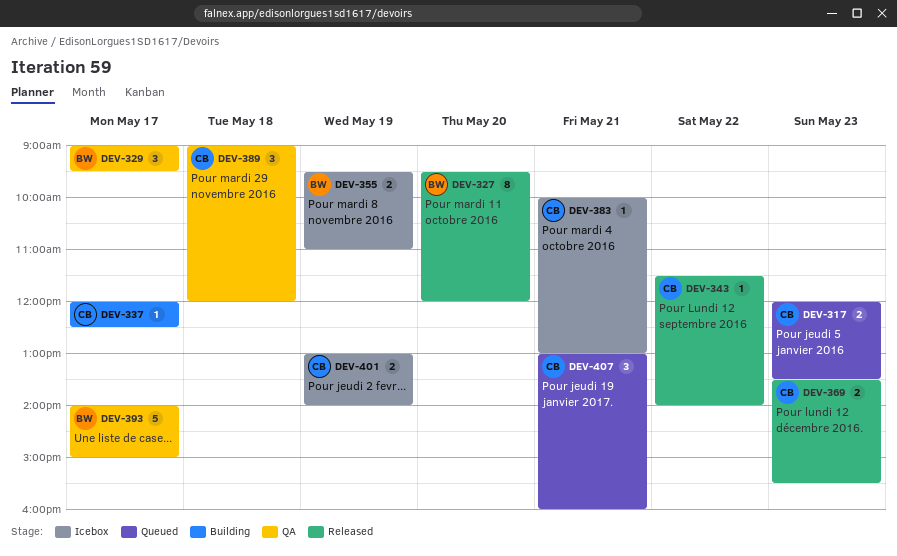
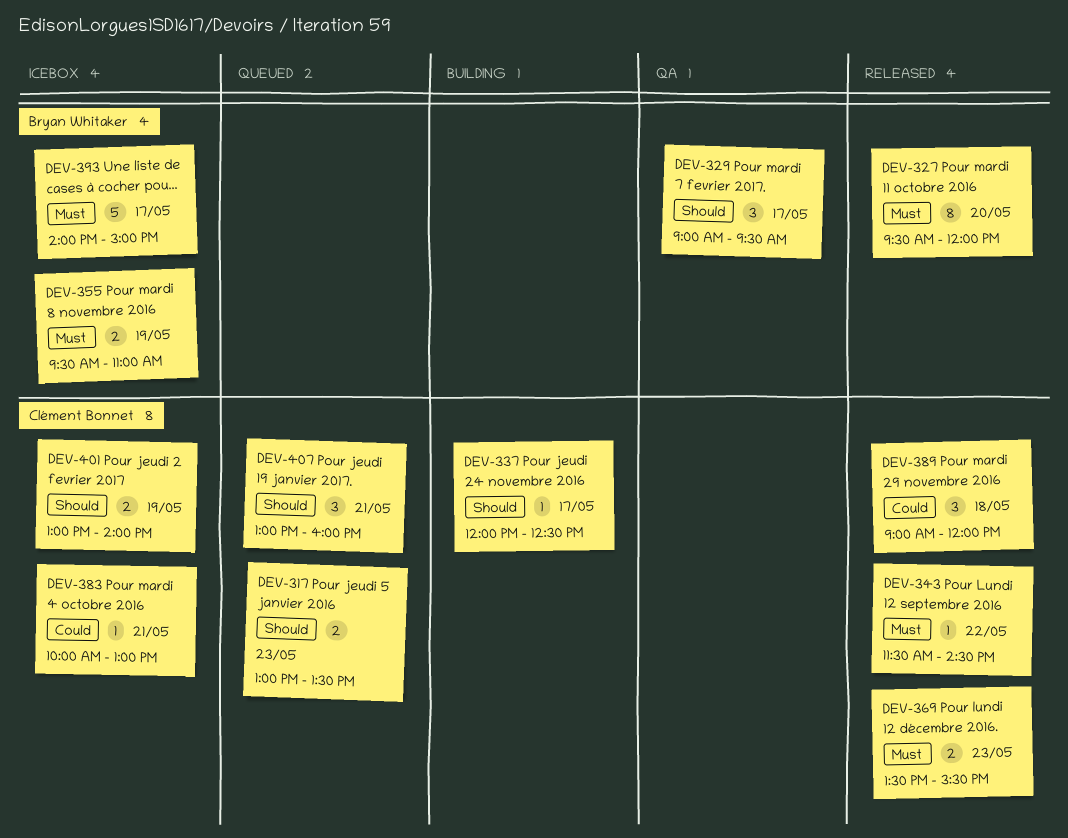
DEV-317, begins: 12:00 -> 13:00
DEV-343, ends: 14:00 -> 14:30
DEV-389, status: QA -> Released
DEV-393, status: QA -> Icebox

